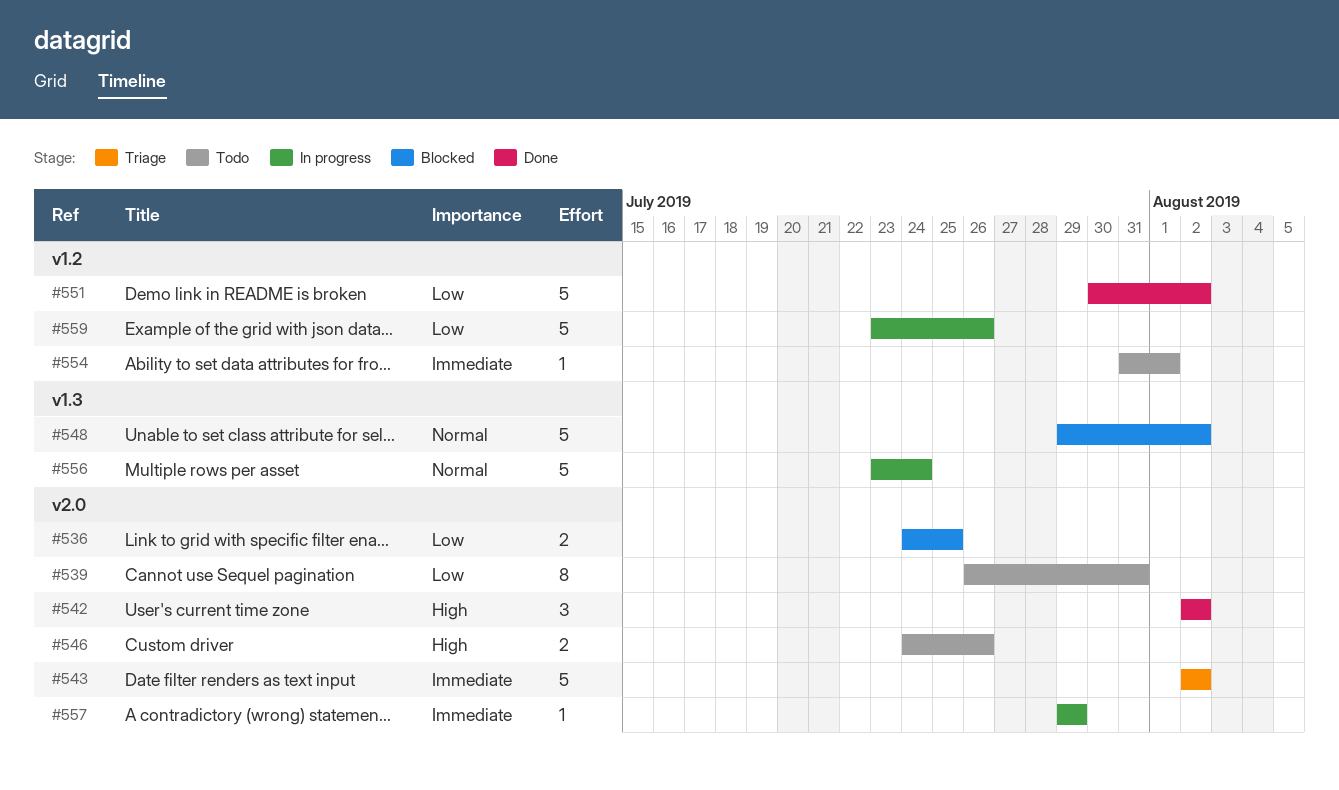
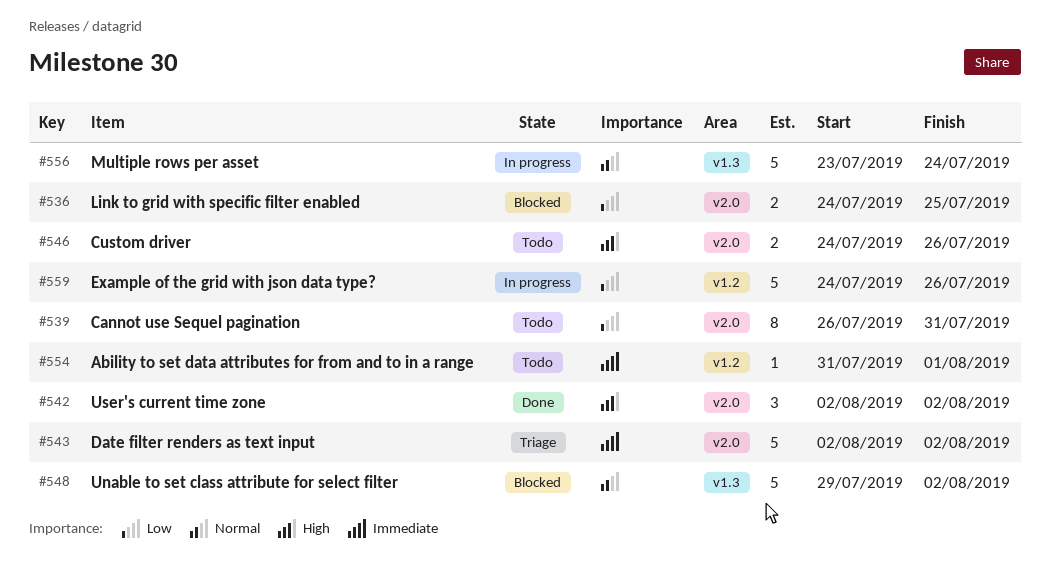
#551: present -> none
#557: present -> none
#559, start: Jul 23 -> Jul 24

